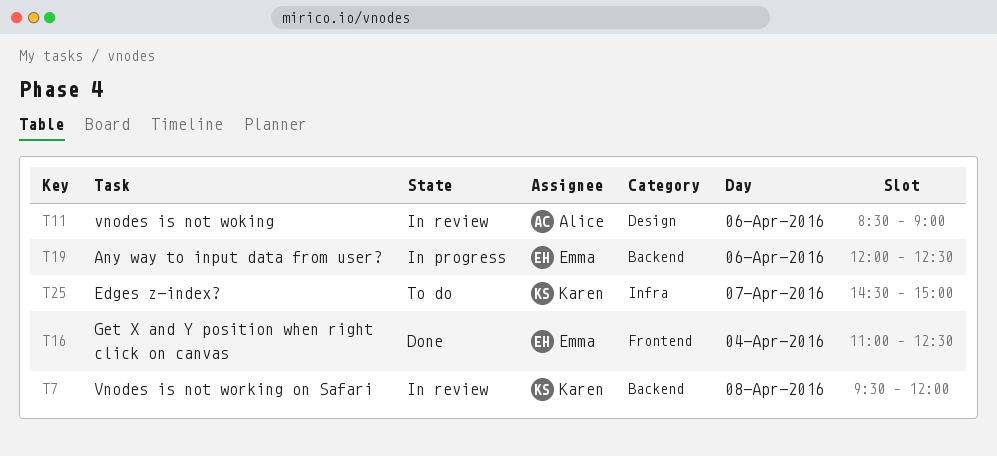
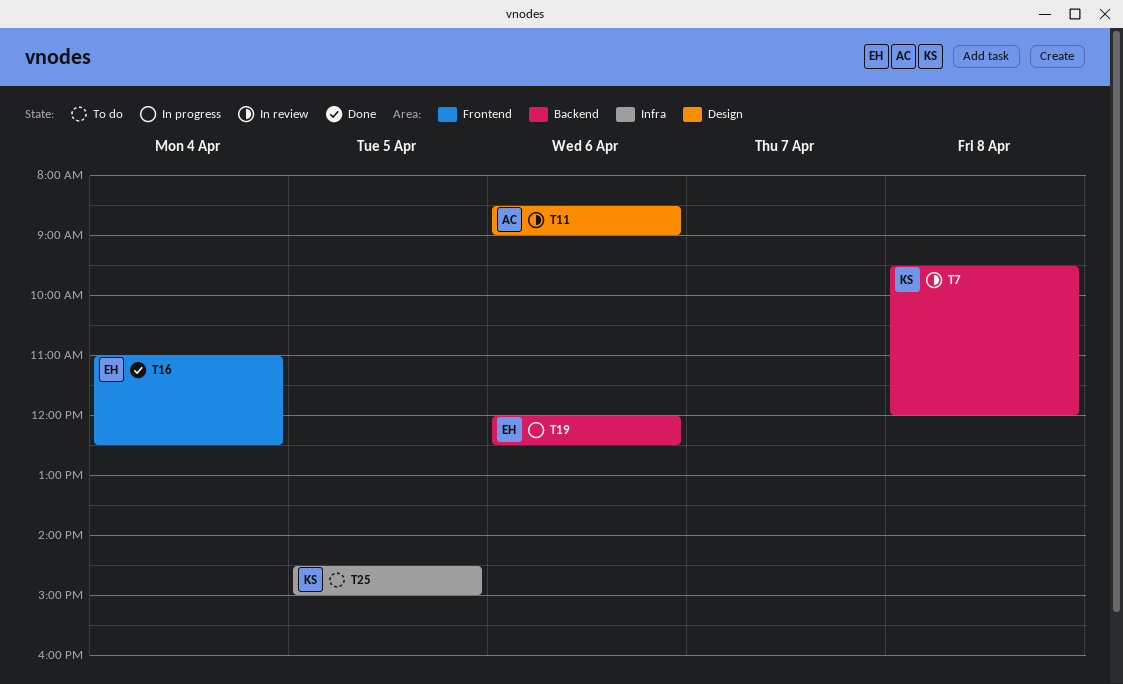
T25, day: Apr 7 -> Apr 5

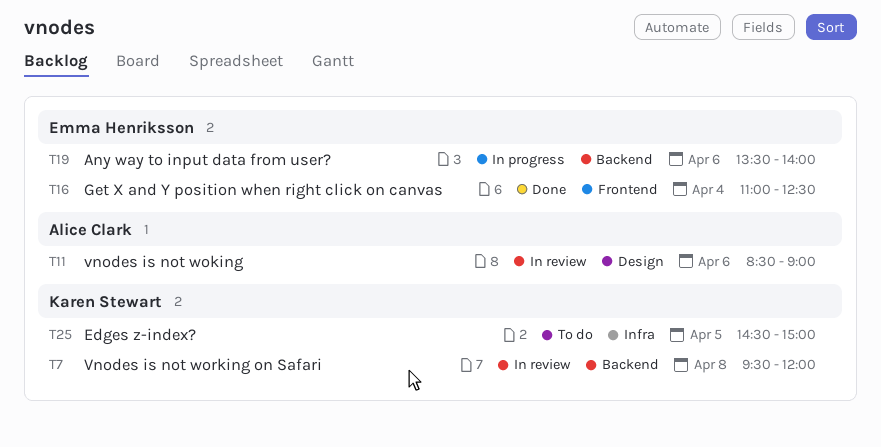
T19, begins: 12:00 -> 13:30
T19, ends: 12:30 -> 14:00

